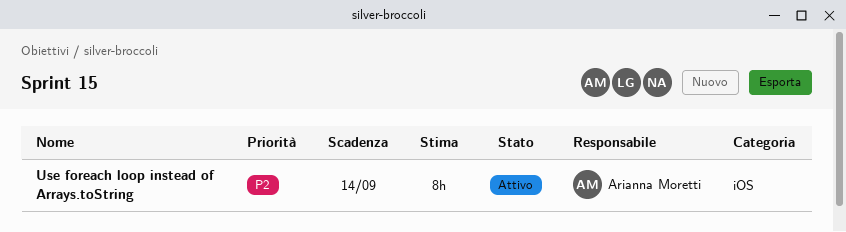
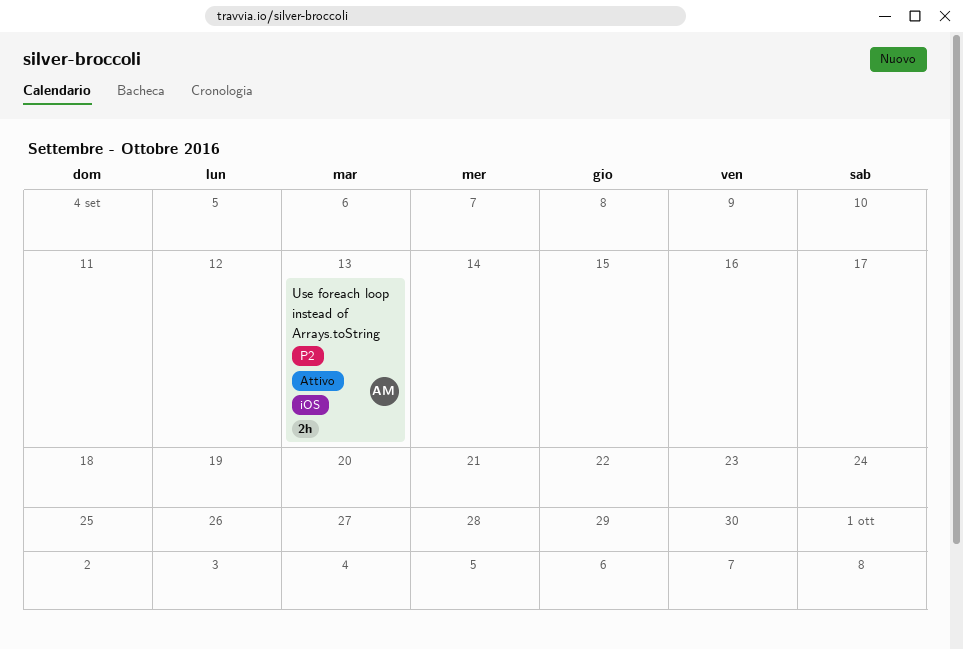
Use foreach loop instead of Arrays.toString, estimate: 8h -> 2h
Use foreach loop instead of Arrays.toString, due: Sep 14 -> Sep 13

